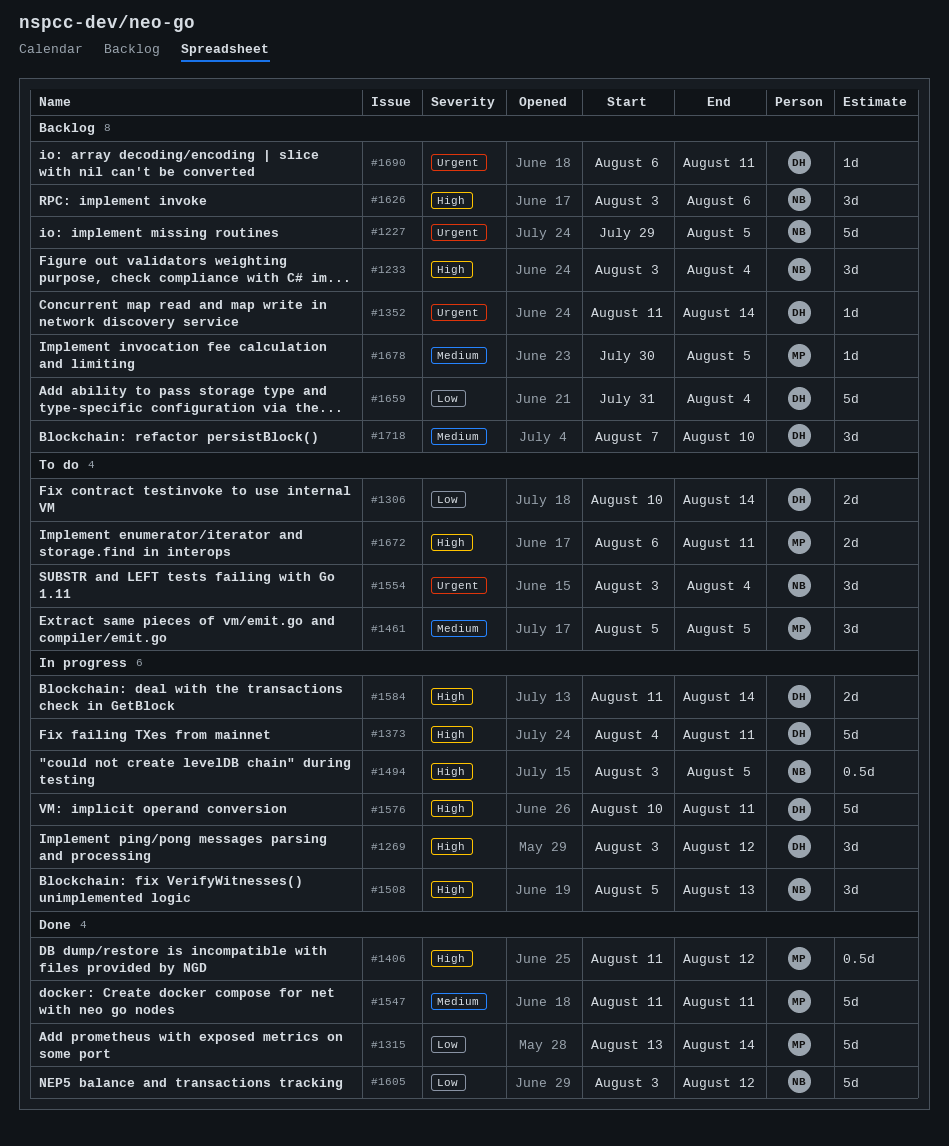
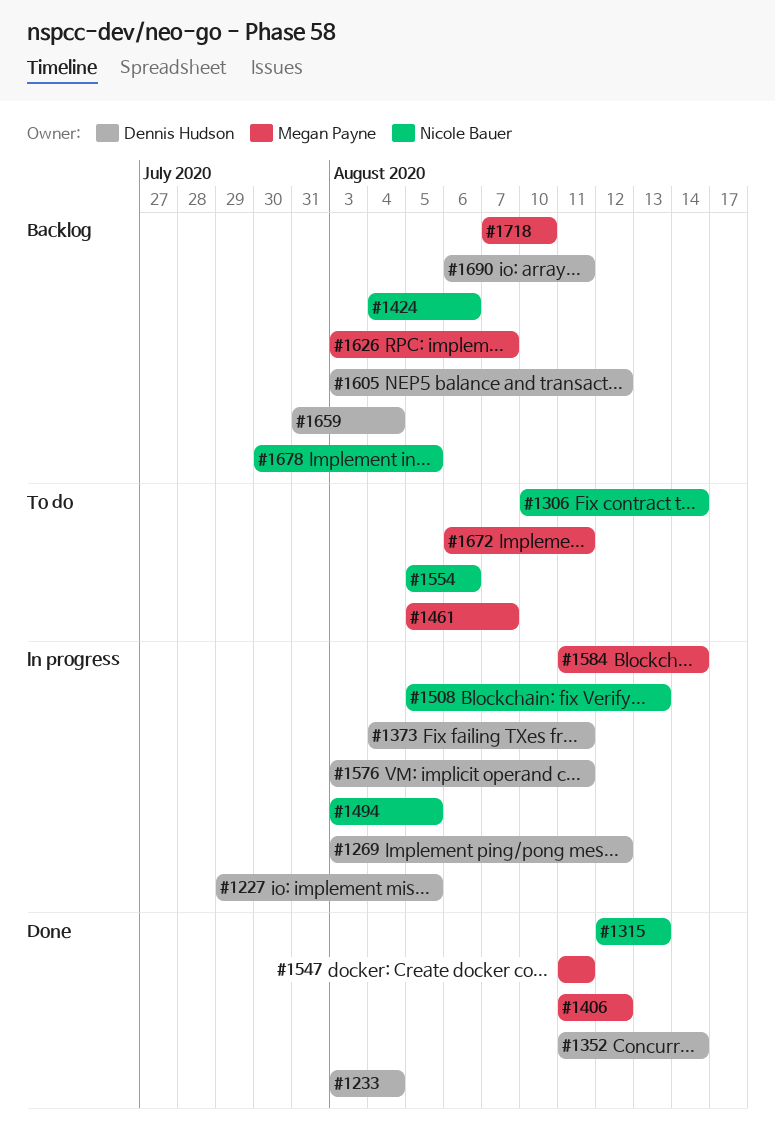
#1227, status: Backlog -> In progress
#1227, owner: Nicole Bauer -> Dennis Hudson
#1233, status: Backlog -> Done
#1233, owner: Nicole Bauer -> Dennis Hudson
#1306, owner: Dennis Hudson -> Nicole Bauer
#1315, owner: Megan Payne -> Nicole Bauer
#1315, start: Aug 13 -> Aug 12
#1315, due: Aug 14 -> Aug 13
#1352, status: Backlog -> Done
#1424: none -> present
#1461, due: Aug 5 -> Aug 7
#1554, start: Aug 3 -> Aug 5
#1554, due: Aug 4 -> Aug 6
#1576, start: Aug 10 -> Aug 3
#1584, owner: Dennis Hudson -> Megan Payne
#1605, status: Done -> Backlog
#1605, owner: Nicole Bauer -> Dennis Hudson
#1626, owner: Nicole Bauer -> Megan Payne
#1626, due: Aug 6 -> Aug 7
#1678, owner: Megan Payne -> Nicole Bauer
#1718, owner: Dennis Hudson -> Megan Payne

